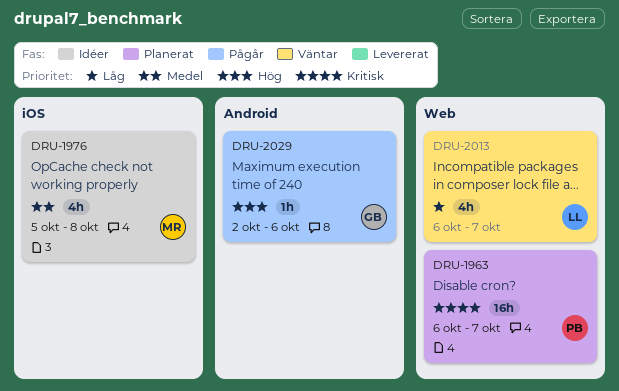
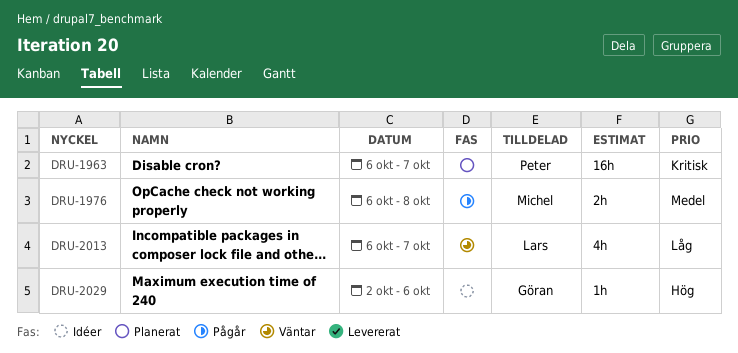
DRU-1976, status: Idéer -> Pågår
DRU-1976, estimate: 4h -> 2h
DRU-1976, start: Oct 5 -> Oct 6
DRU-2029, status: Pågår -> Idéer

